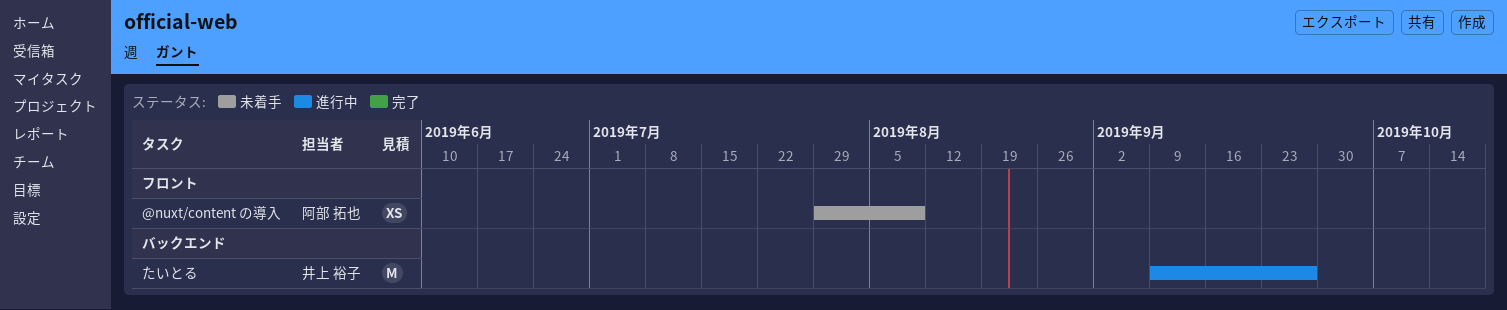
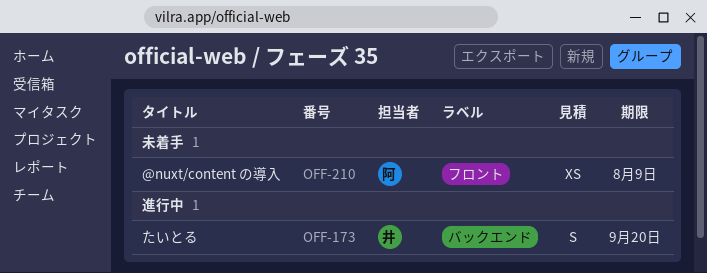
たいとる, estimate: M -> S
たいとる, due: Sep 27 -> Sep 20

